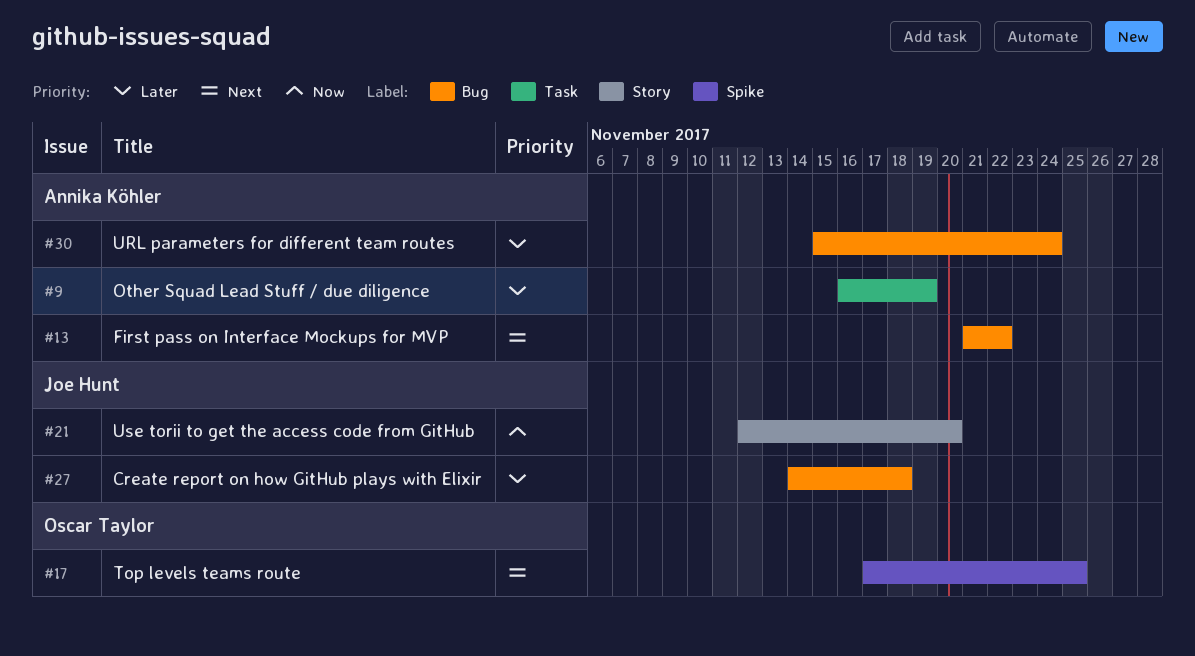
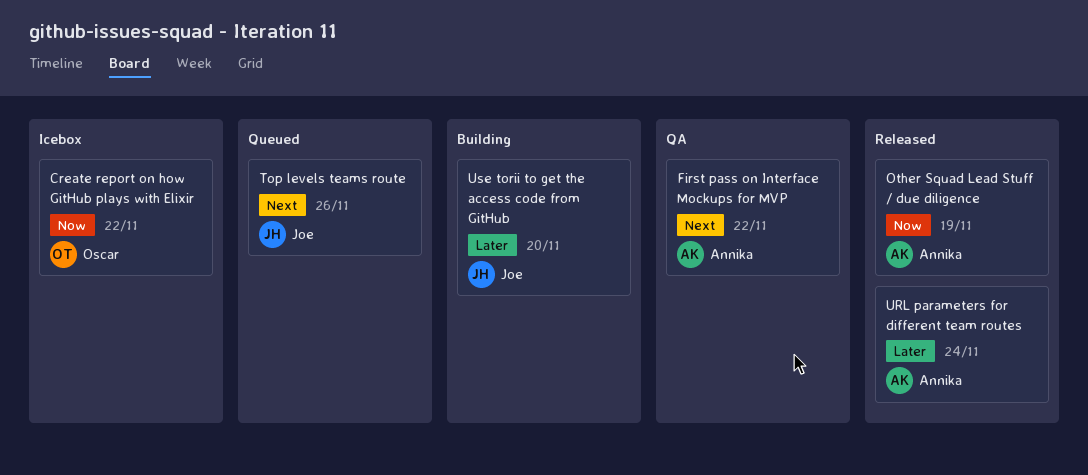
Create report on how GitHub plays with Elixir, owner: Joe Hunt -> Oscar Taylor
Create report on how GitHub plays with Elixir, priority: Later -> Now
Create report on how GitHub plays with Elixir, due: Nov 18 -> Nov 22
Other Squad Lead Stuff / due diligence, priority: Later -> Now
Top levels teams route, owner: Oscar Taylor -> Joe Hunt
Top levels teams route, due: Nov 25 -> Nov 26
Use torii to get the access code from GitHub, priority: Now -> Later

